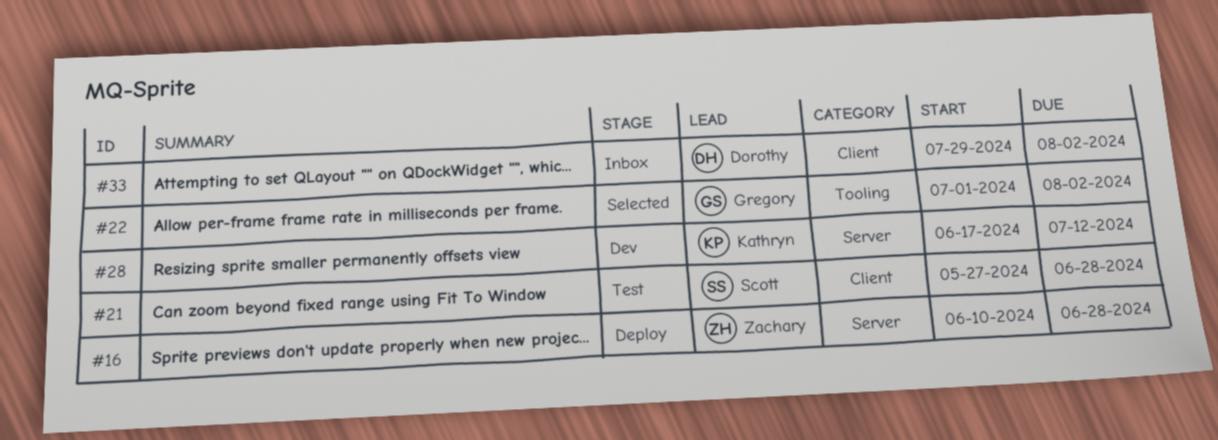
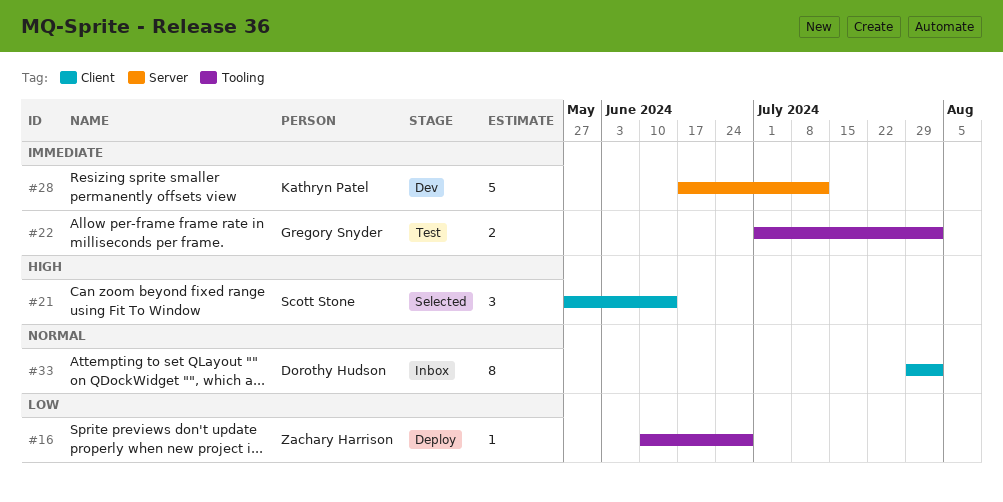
#16, label: Server -> Tooling
#21, status: Test -> Selected
#21, due: Jun 28 -> Jun 14
#22, status: Selected -> Test

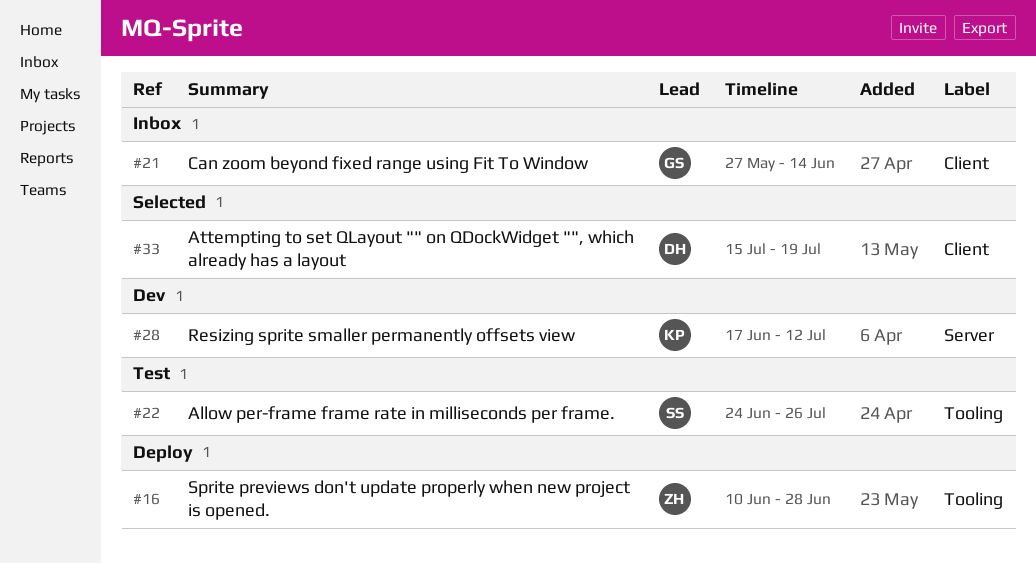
#21, status: Selected -> Inbox
#21, owner: Scott Stone -> Gregory Snyder
#22, owner: Gregory Snyder -> Scott Stone
#22, start: Jul 1 -> Jun 24
#22, due: Aug 2 -> Jul 26
#33, status: Inbox -> Selected
#33, start: Jul 29 -> Jul 15
#33, due: Aug 2 -> Jul 19

